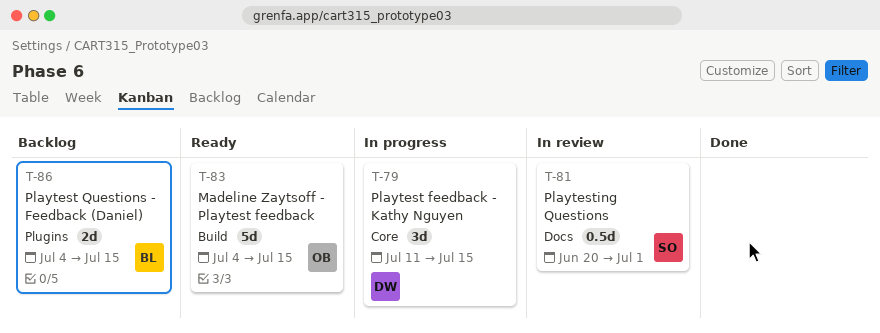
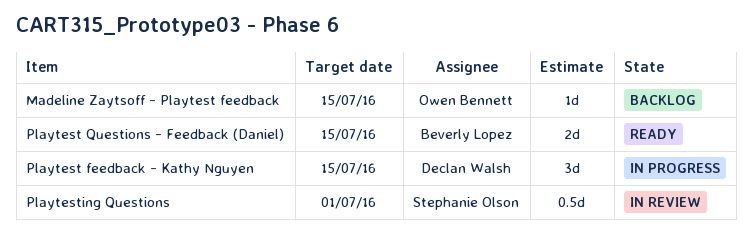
Madeline Zaytsoff - Playtest feedback, status: Ready -> Backlog
Madeline Zaytsoff - Playtest feedback, estimate: 5d -> 1d
Playtest Questions - Feedback (Daniel), status: Backlog -> Ready

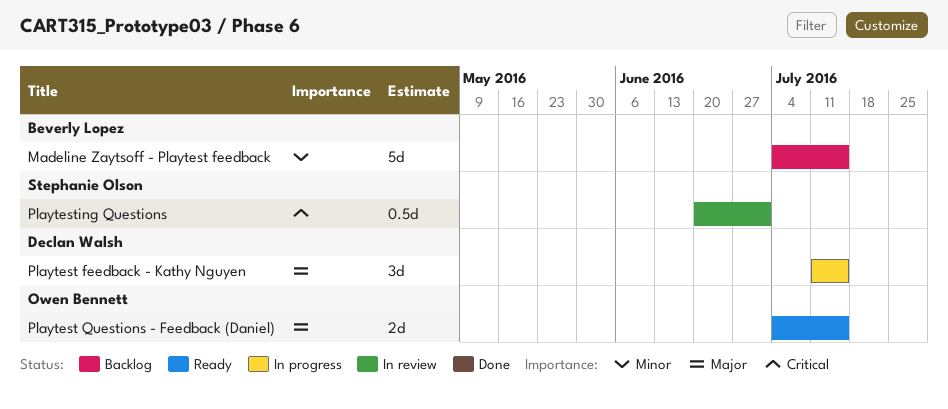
Madeline Zaytsoff - Playtest feedback, owner: Owen Bennett -> Beverly Lopez
Madeline Zaytsoff - Playtest feedback, estimate: 1d -> 5d
Playtest Questions - Feedback (Daniel), owner: Beverly Lopez -> Owen Bennett

